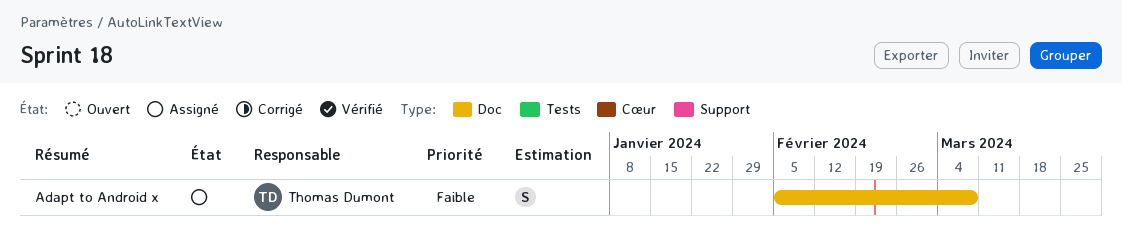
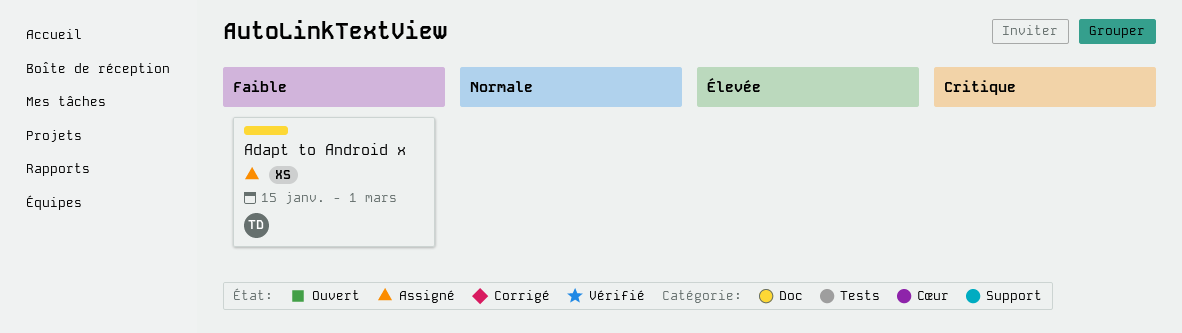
Adapt to Android x, estimate: S -> XS
Adapt to Android x, start: Feb 5 -> Jan 15
Adapt to Android x, due: Mar 8 -> Mar 1

